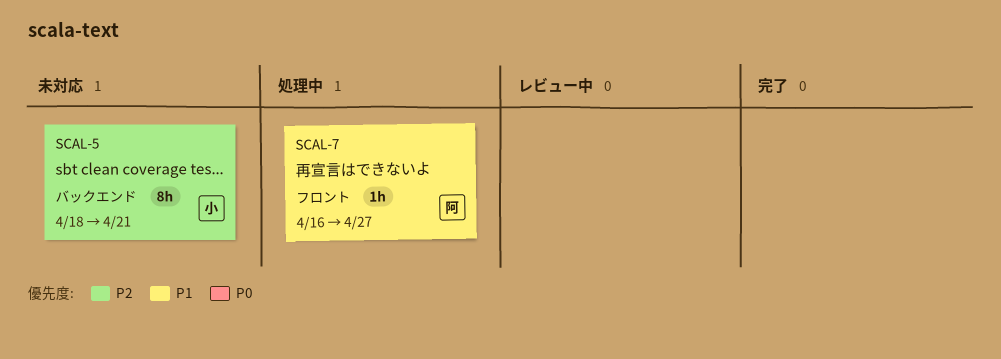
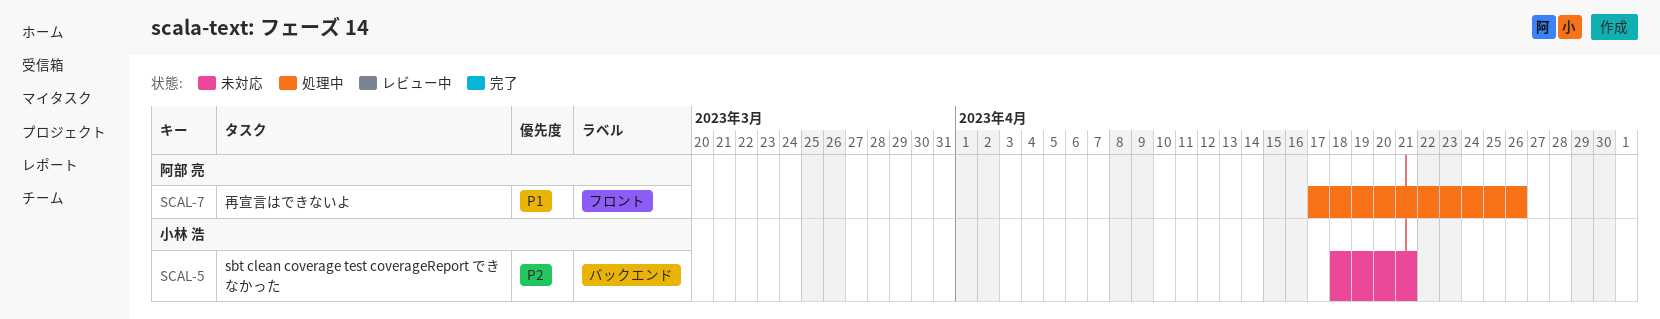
SCAL-7, start: Apr 16 -> Apr 17
SCAL-7, due: Apr 27 -> Apr 26

